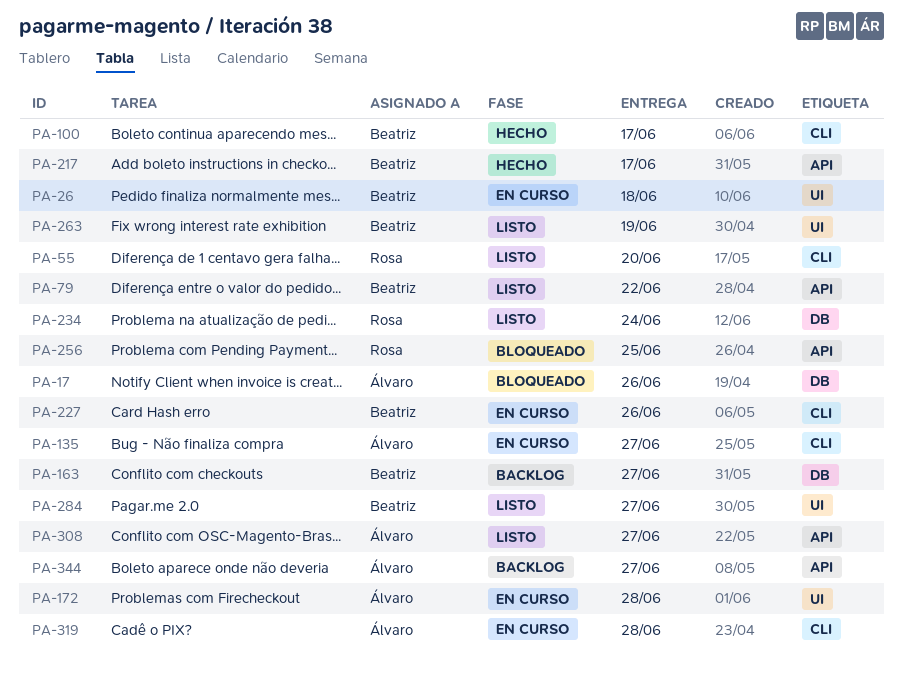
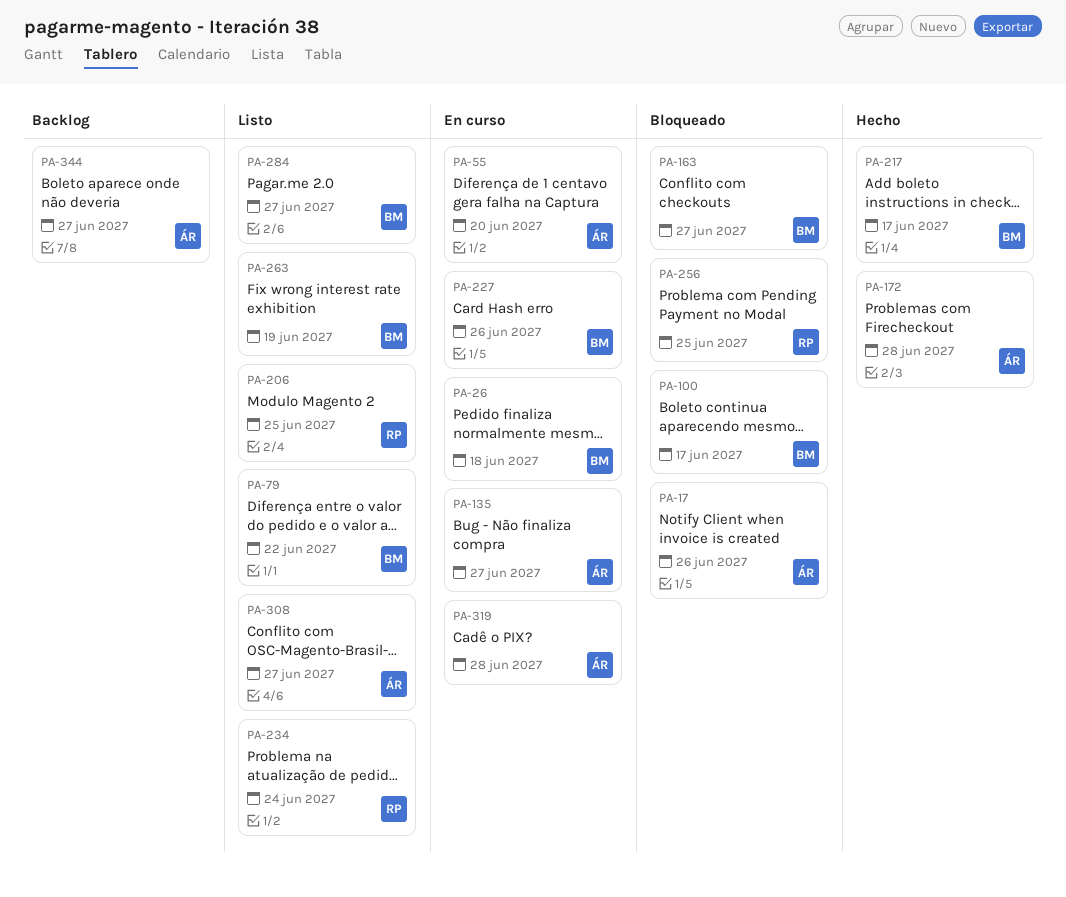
PA-55, status: Listo -> En curso
PA-55, owner: Rosa -> Álvaro
PA-100, status: Hecho -> Bloqueado
PA-163, status: Backlog -> Bloqueado
PA-172, status: En curso -> Hecho
PA-206: none -> present

